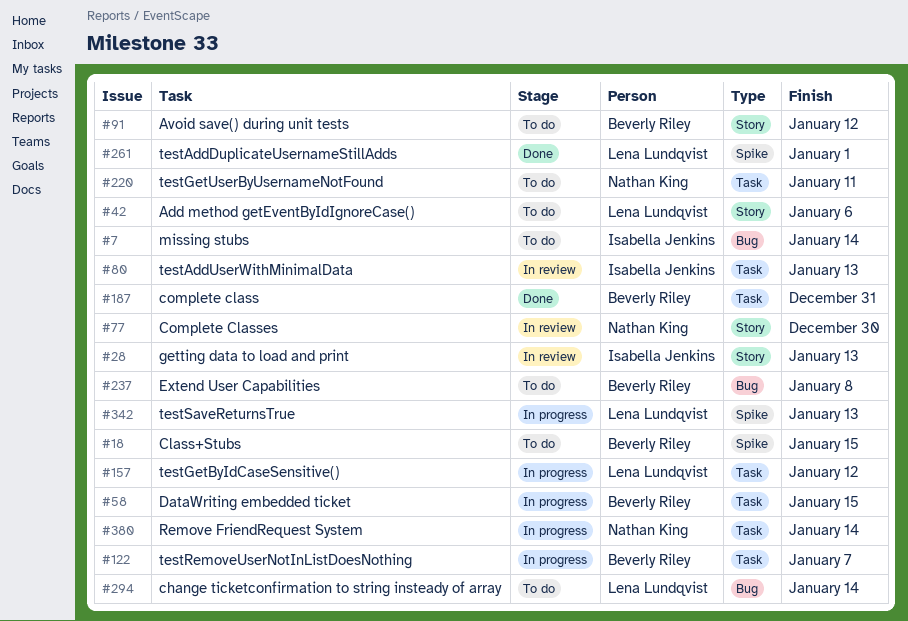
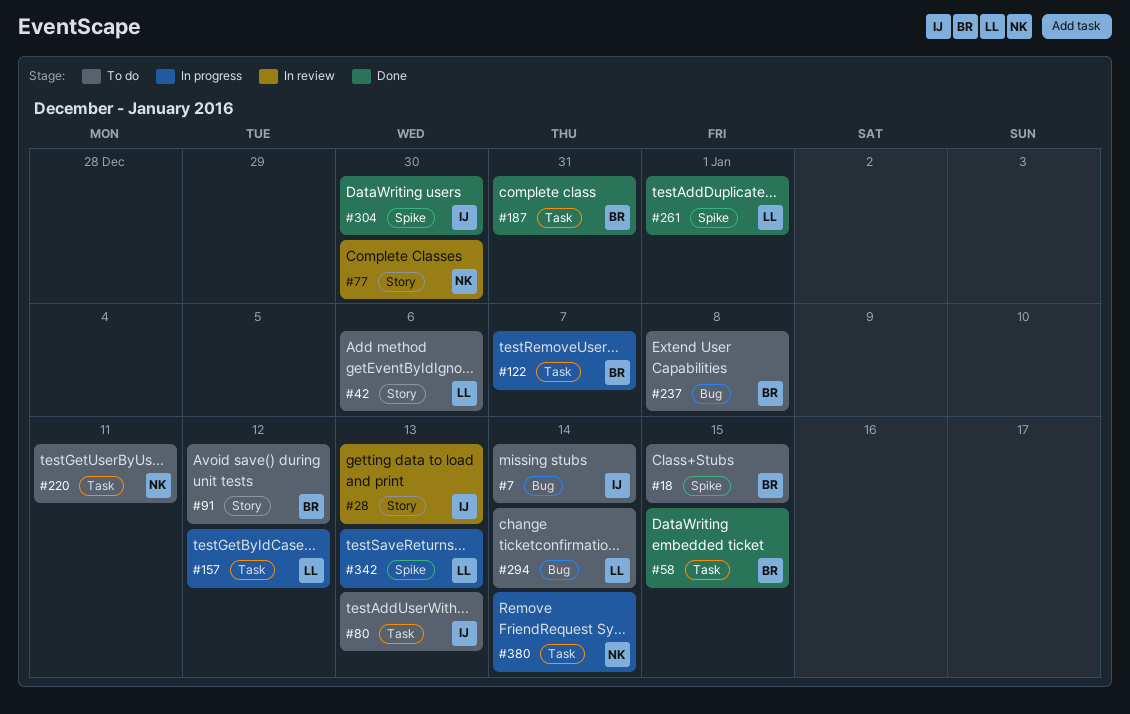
#58, status: In progress -> Done
#80, status: In review -> To do
#304: none -> present

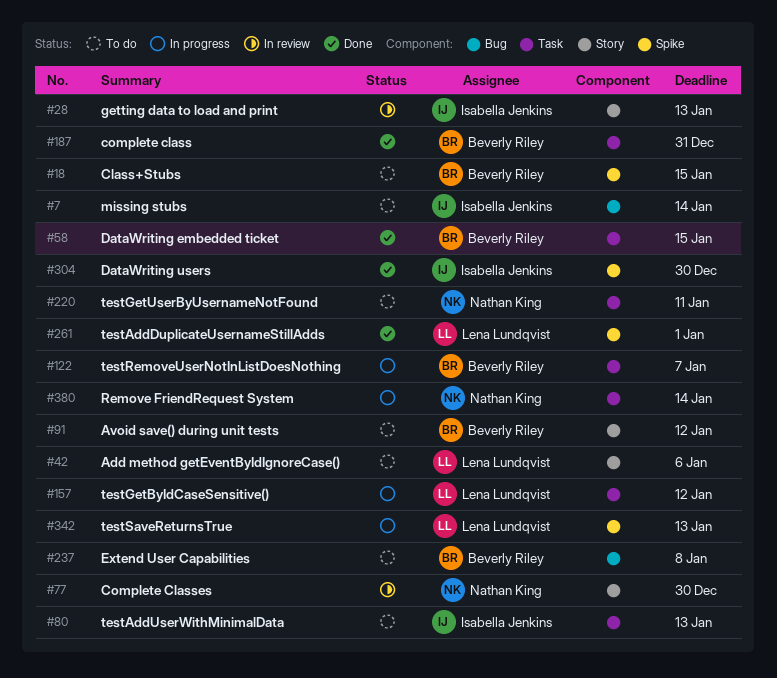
#294: present -> none

